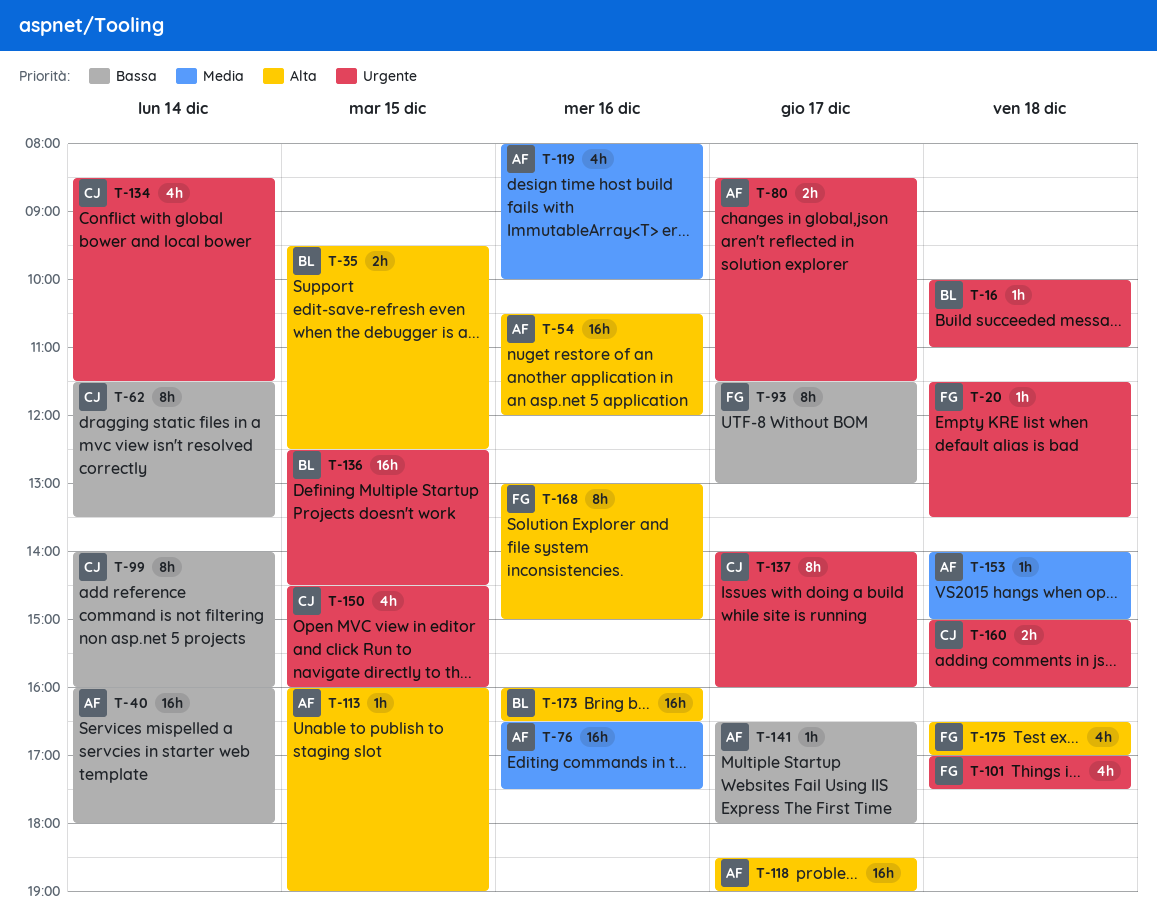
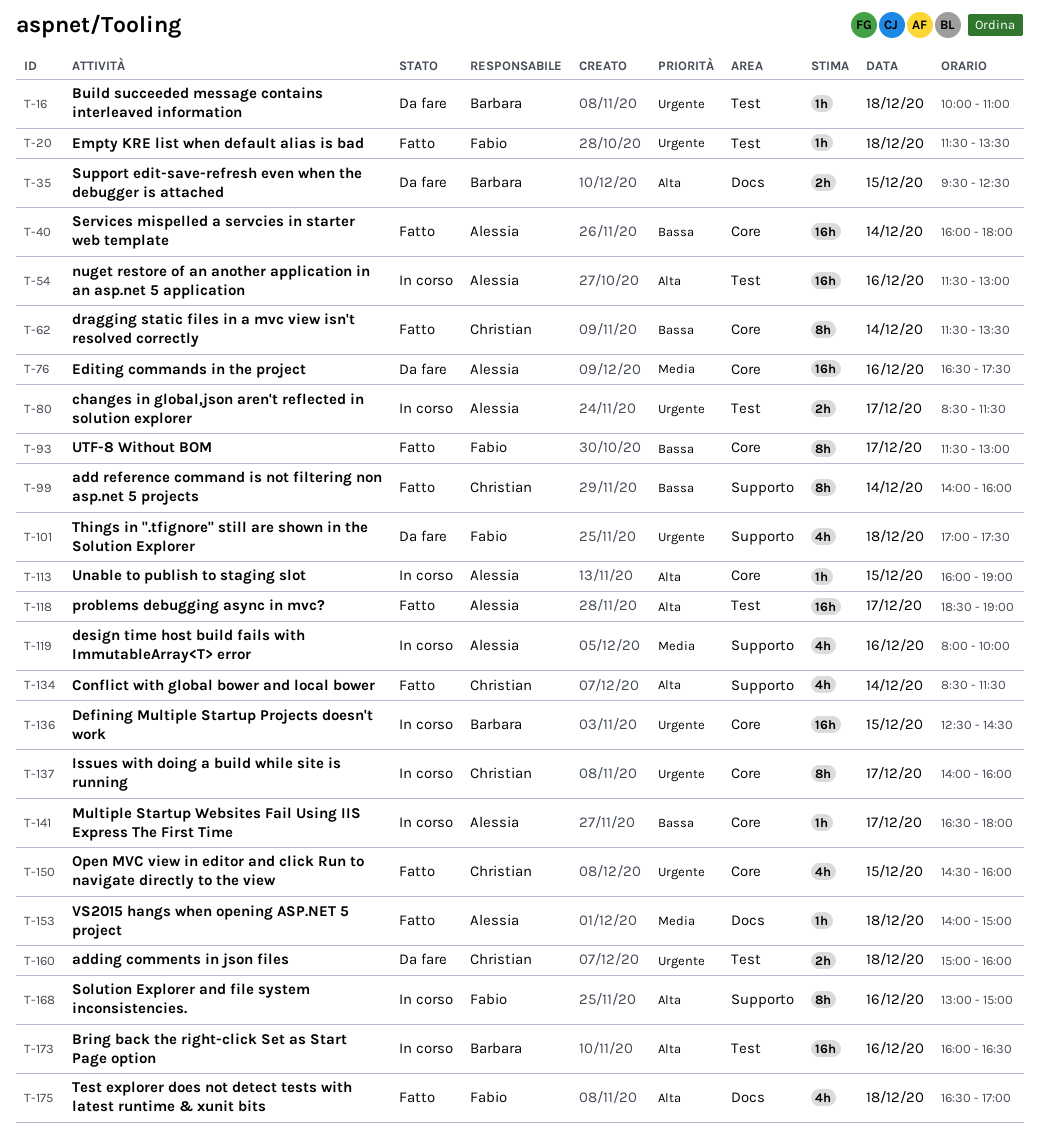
T-54, begins: 10:30 -> 11:30
T-54, ends: 12:00 -> 13:00
T-134, priority: Urgente -> Alta

